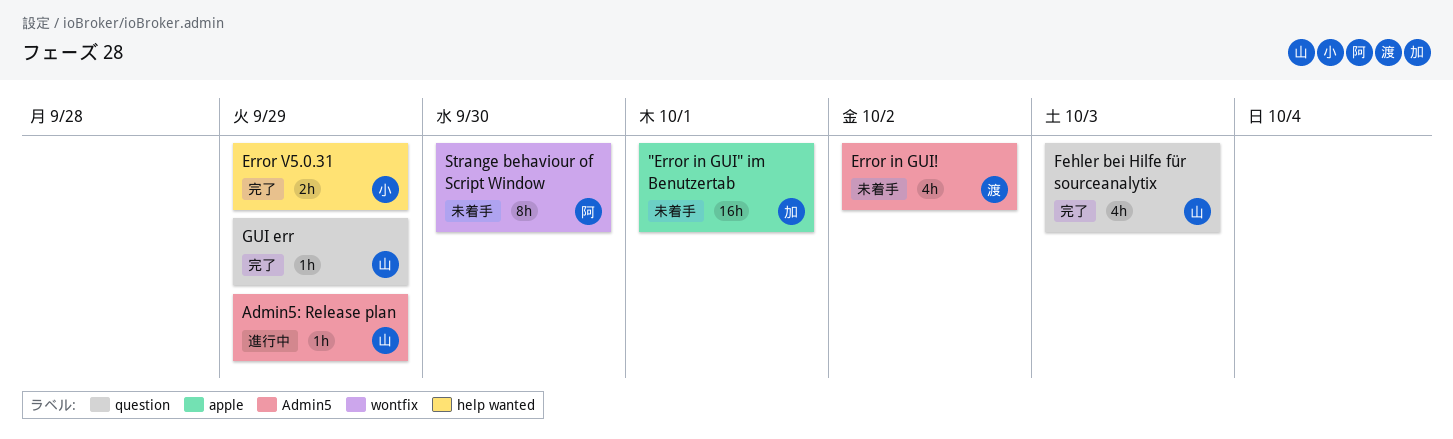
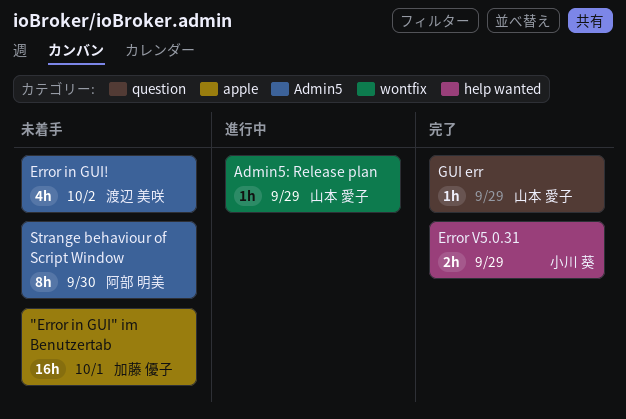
Admin5: Release plan, label: Admin5 -> wontfix
Fehler bei Hilfe für sourceanalytix: present -> none
Strange behaviour of Script Window, label: wontfix -> Admin5

